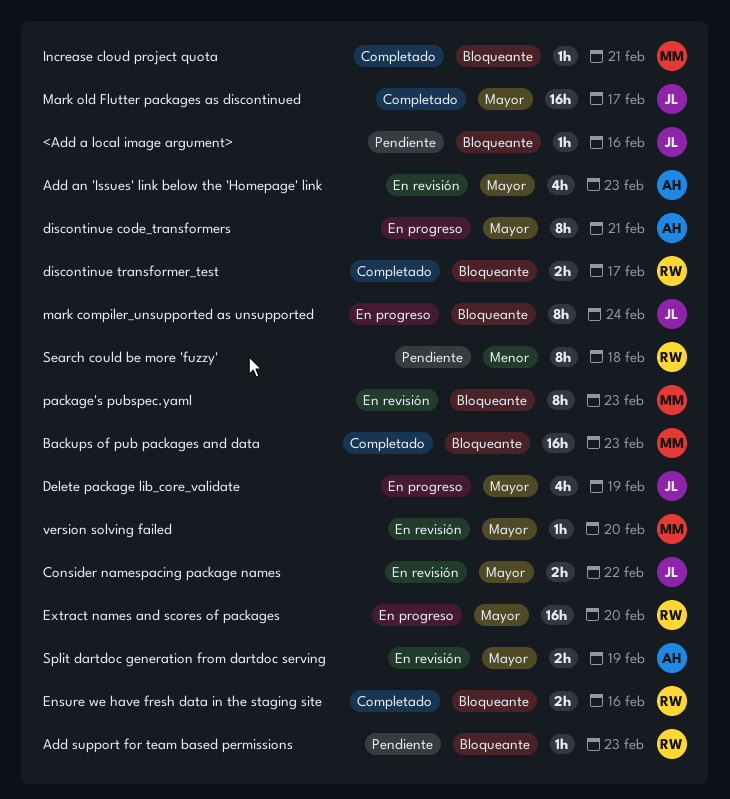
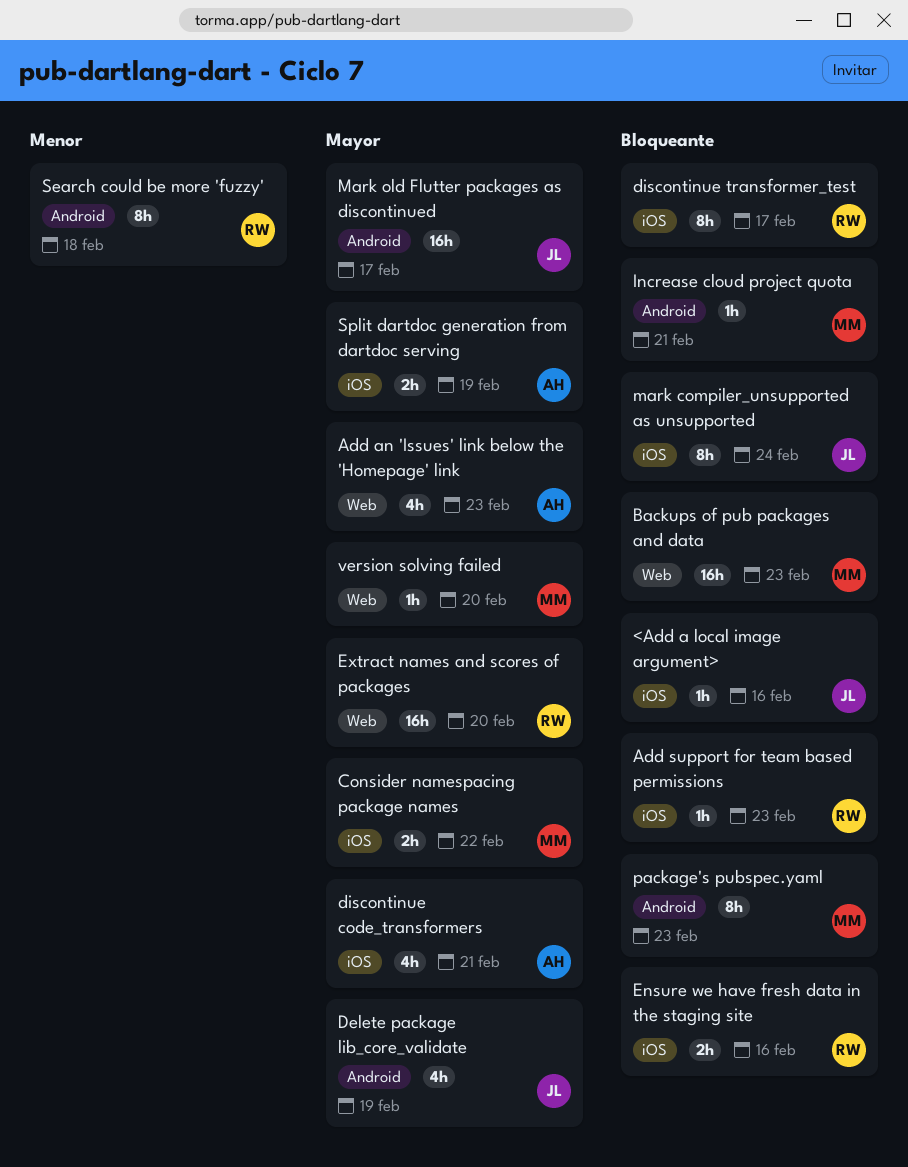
Consider namespacing package names, owner: JL -> MM
discontinue code_transformers, estimate: 8h -> 4h
discontinue transformer_test, estimate: 2h -> 8h

